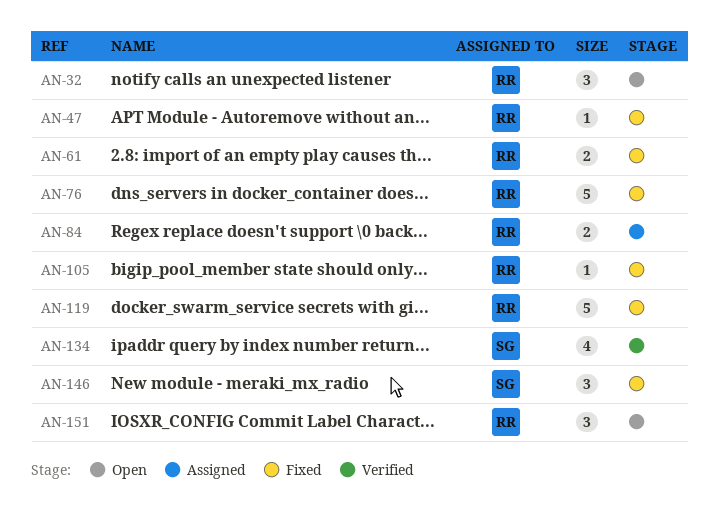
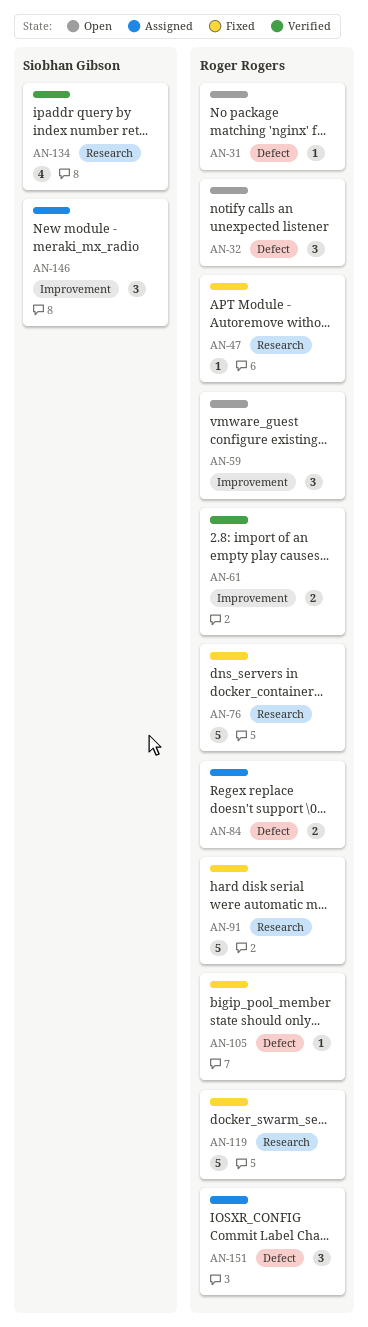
AN-31: none -> present
AN-59: none -> present
AN-61, status: Fixed -> Verified
AN-91: none -> present
AN-146, status: Fixed -> Assigned
AN-151, status: Open -> Assigned

